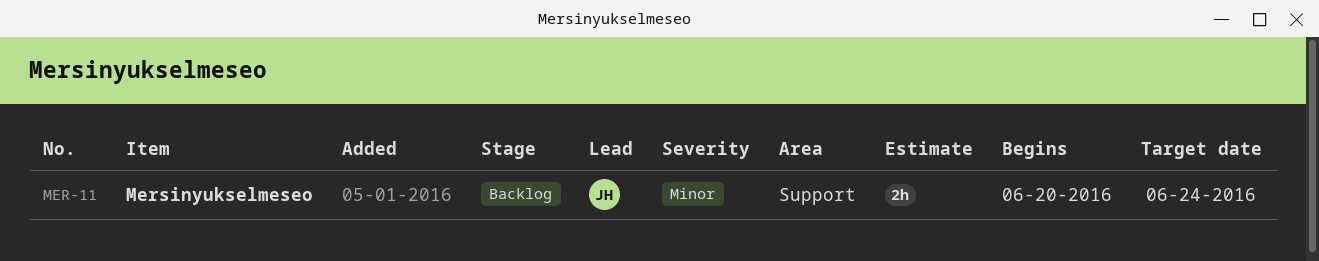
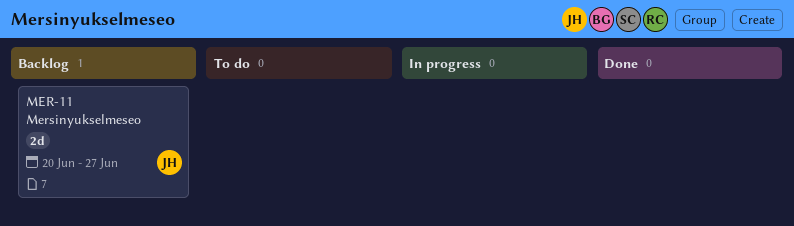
MER-11, estimate: 2h -> 2d
MER-11, due: Jun 24 -> Jun 27

